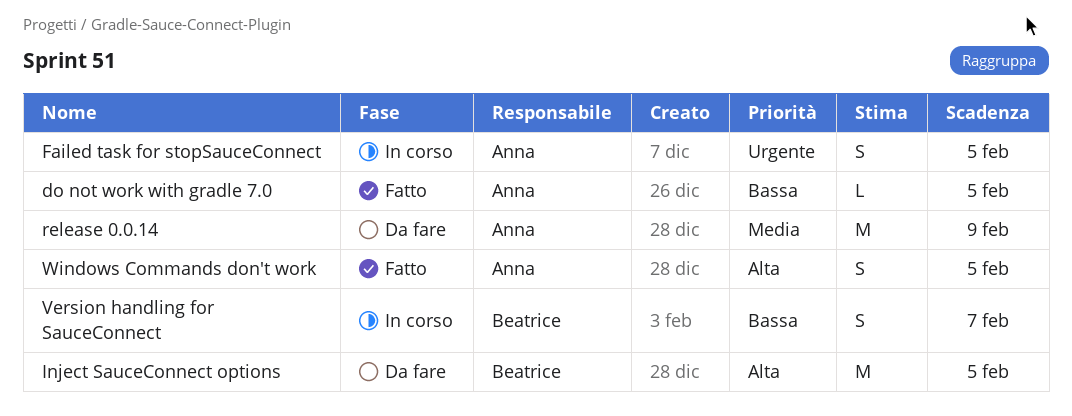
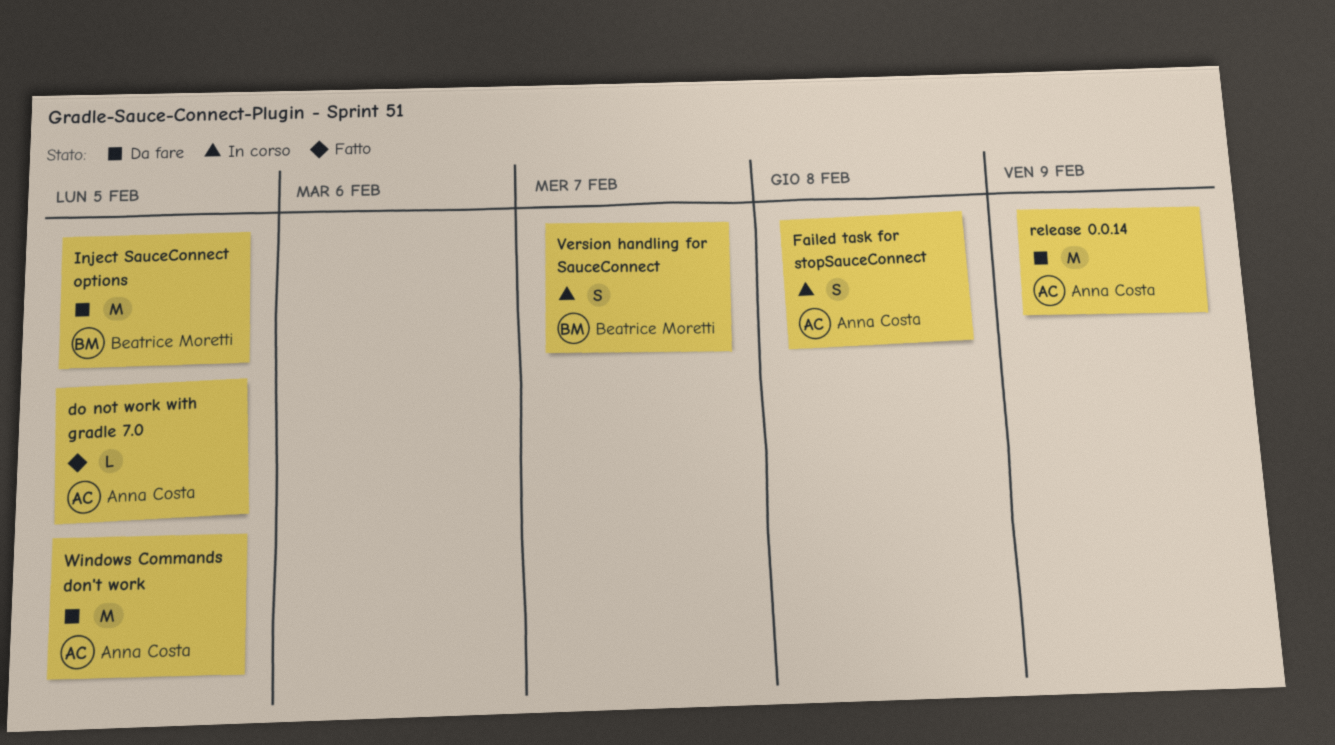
Failed task for stopSauceConnect, due: Feb 5 -> Feb 8
Windows Commands don't work, status: Fatto -> Da fare
Windows Commands don't work, estimate: S -> M

